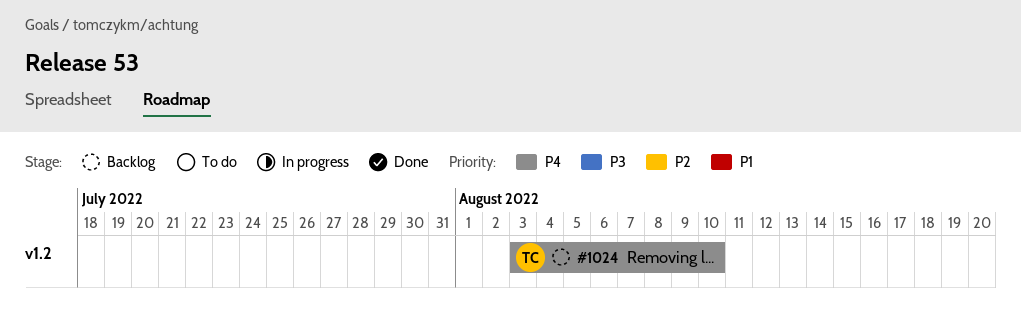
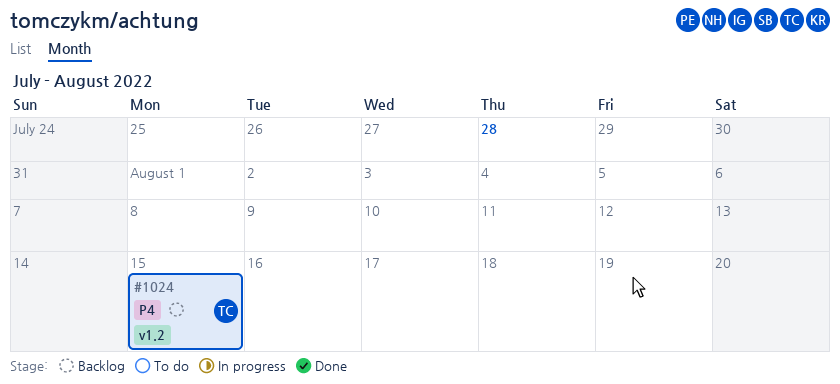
#1024, due: Aug 10 -> Aug 15

